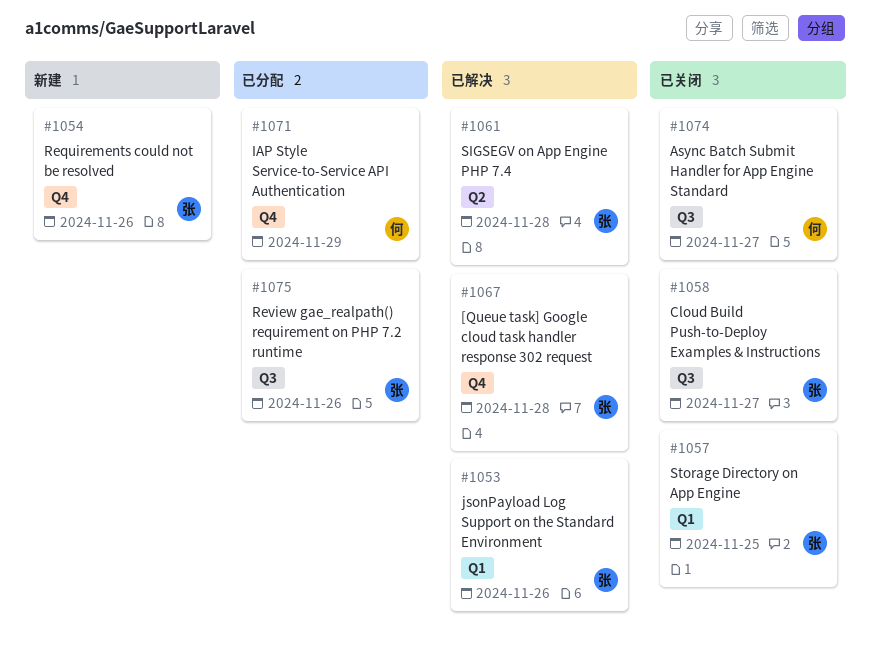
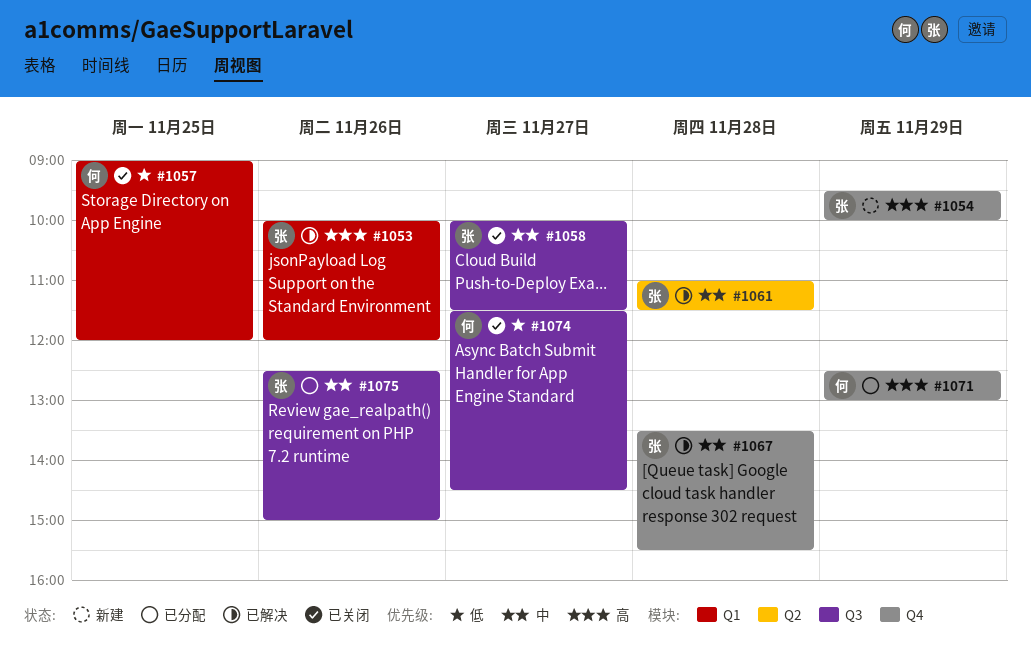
#1054, day: Nov 26 -> Nov 29
#1057, owner: 张 -> 何

